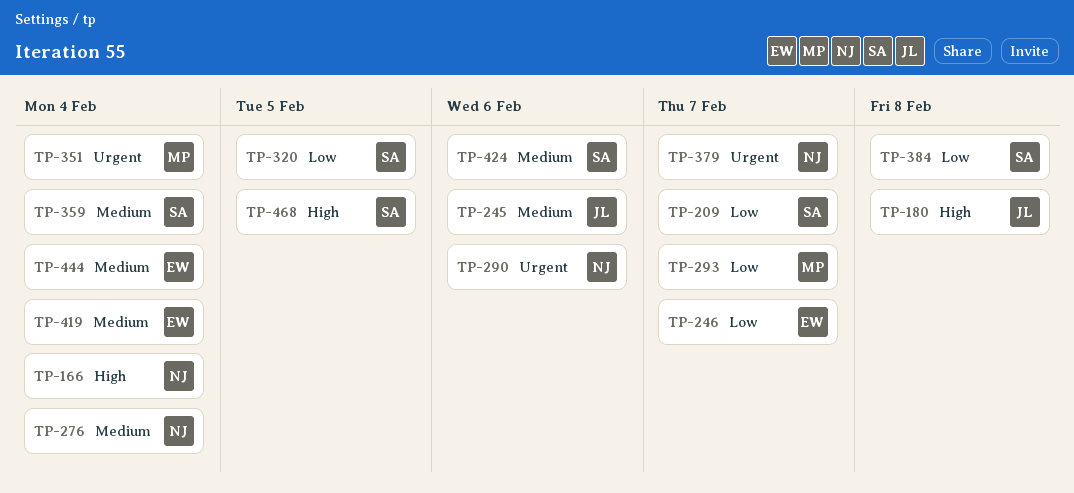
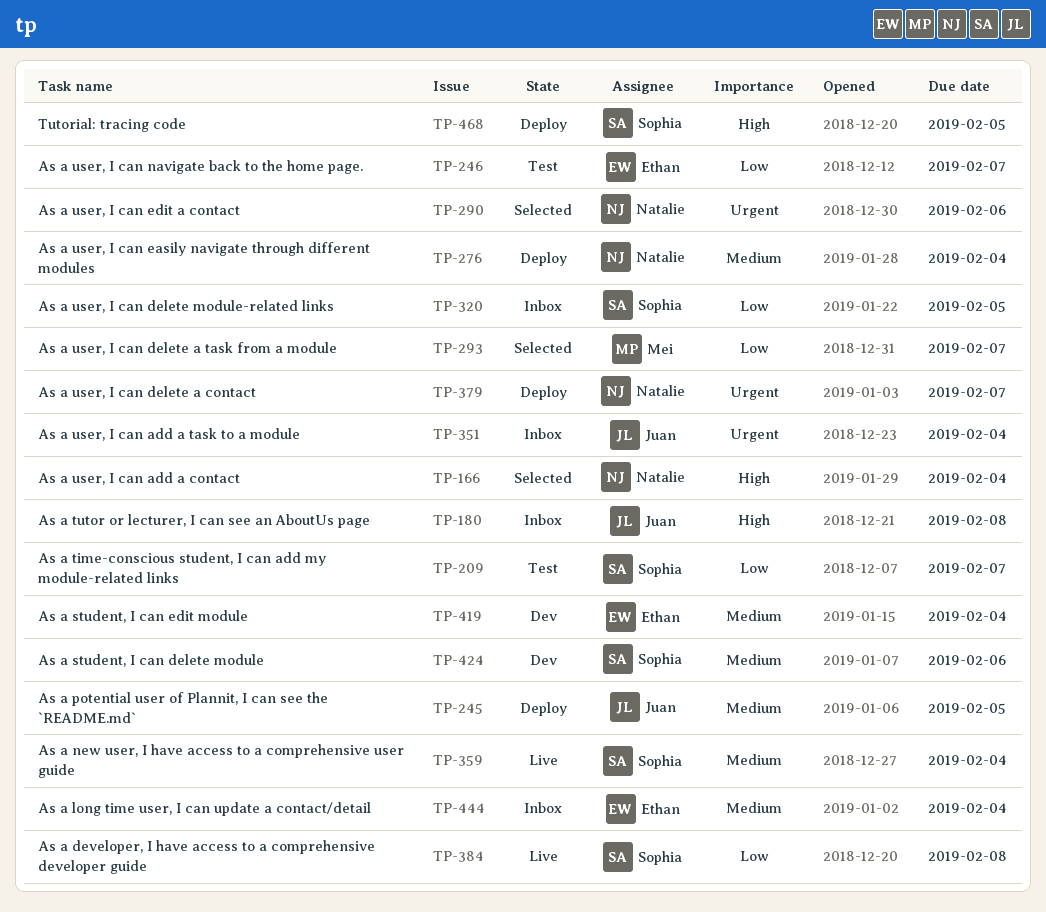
TP-245, due: Feb 6 -> Feb 5
TP-351, owner: Mei -> Juan

